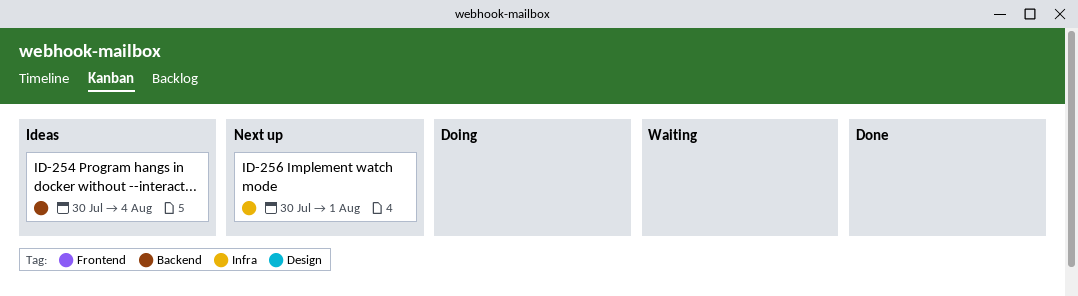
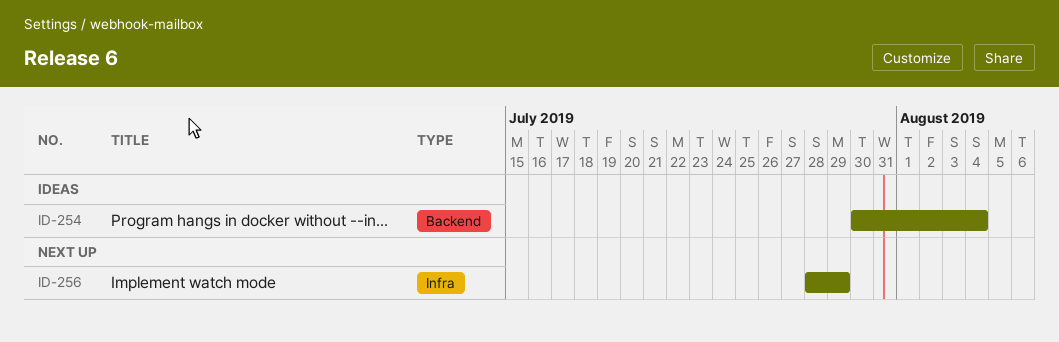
ID-256, start: Jul 30 -> Jul 28
ID-256, due: Aug 1 -> Jul 29

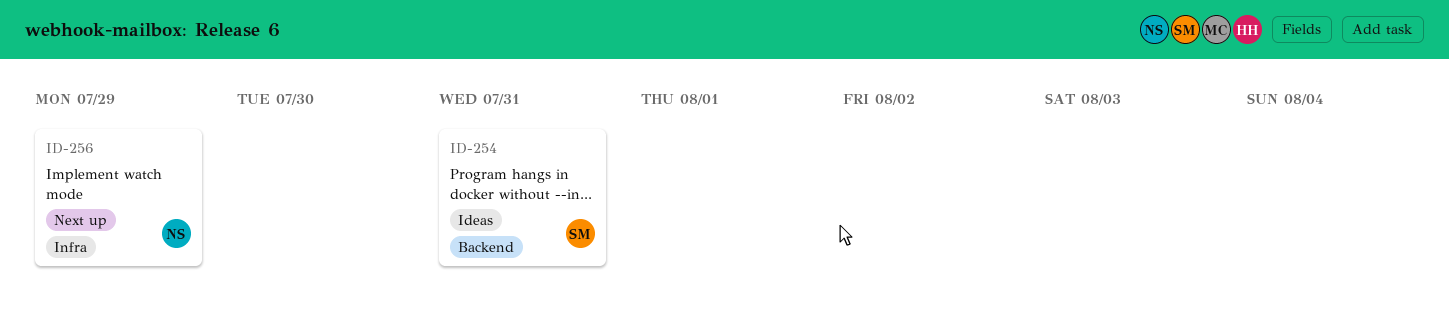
ID-254, due: Aug 4 -> Jul 31

